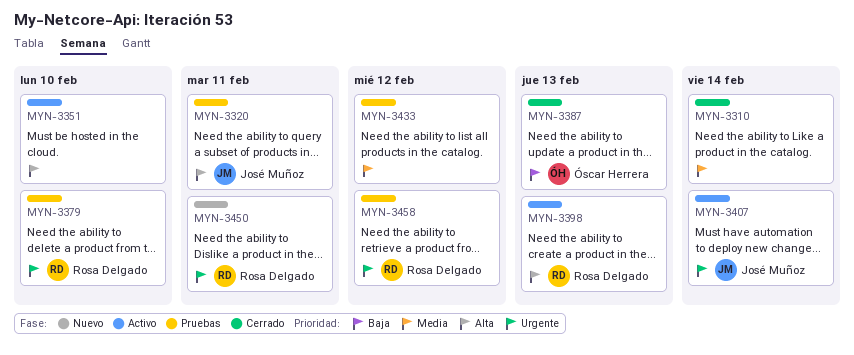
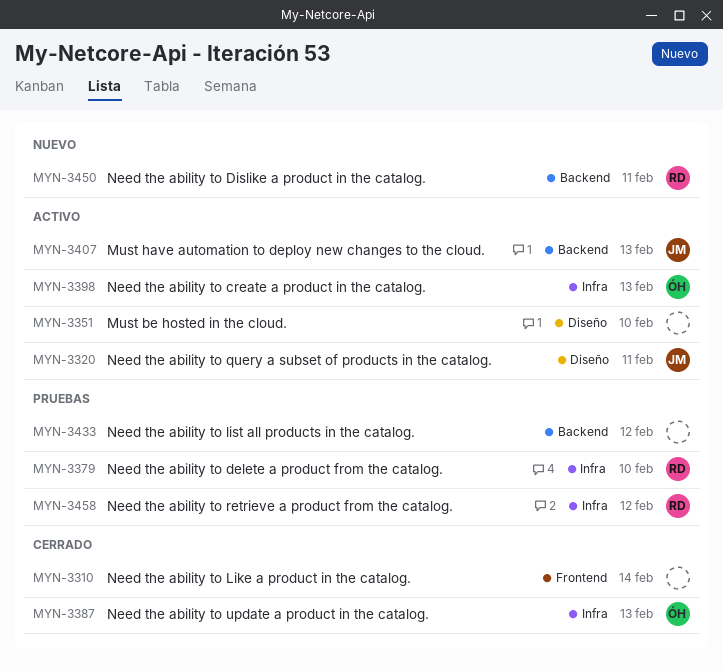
MYN-3320, status: Pruebas -> Activo
MYN-3398, owner: Rosa Delgado -> Óscar Herrera
MYN-3407, due: Feb 14 -> Feb 13

